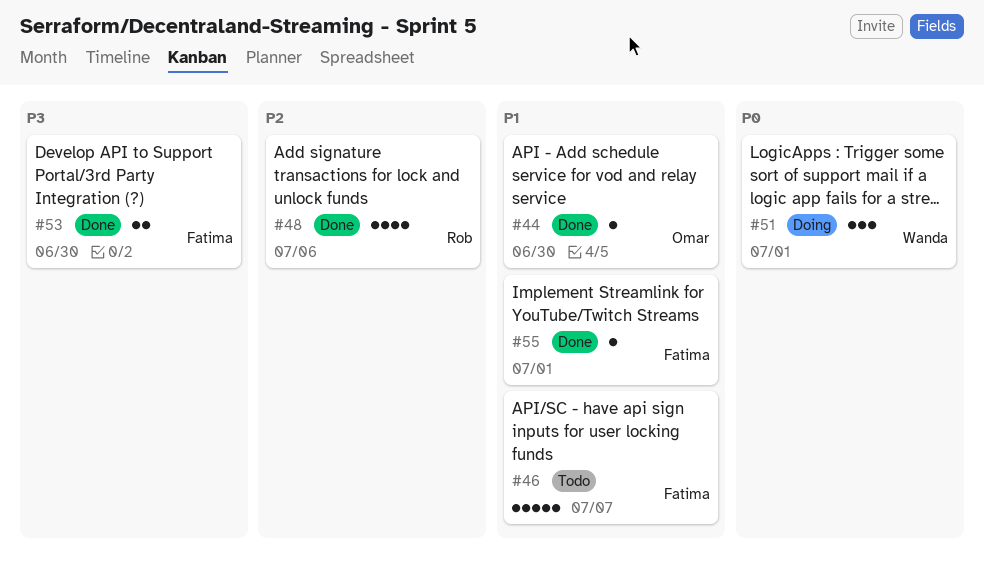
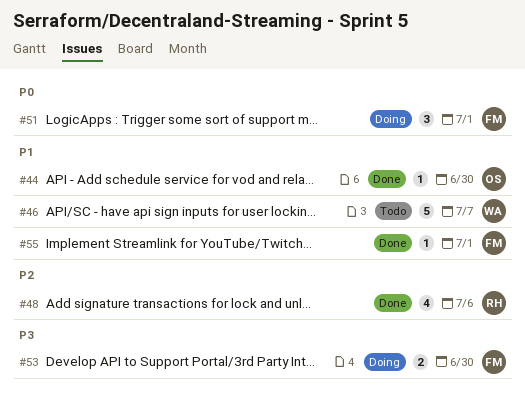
#46, owner: Fatima -> Wanda
#51, owner: Wanda -> Fatima
#53, status: Done -> Doing

